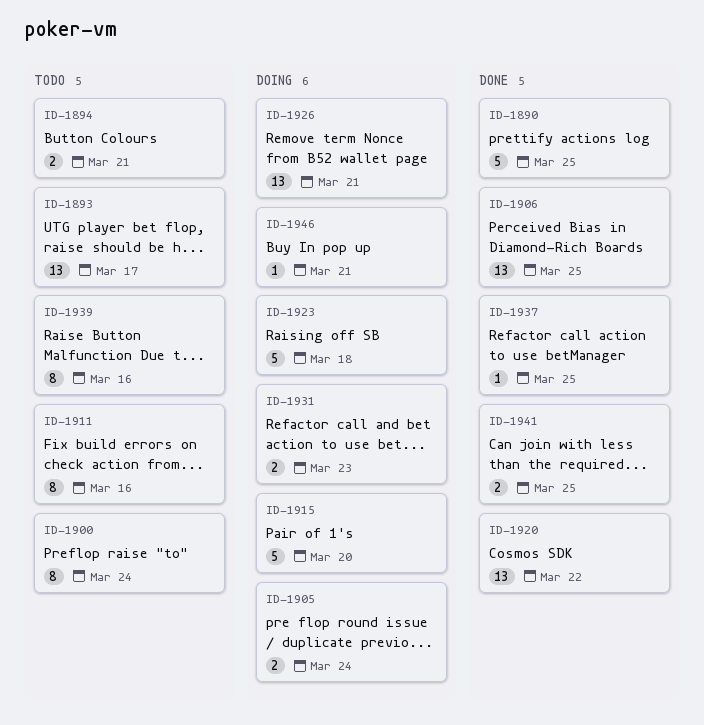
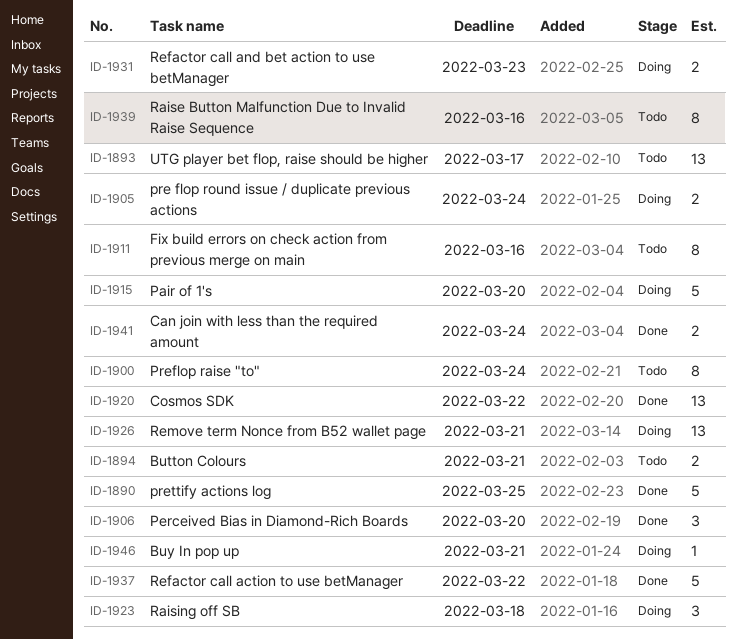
ID-1906, estimate: 13 -> 3
ID-1906, due: Mar 25 -> Mar 20
ID-1923, estimate: 5 -> 3
ID-1937, estimate: 1 -> 5
ID-1937, due: Mar 25 -> Mar 22
ID-1941, due: Mar 25 -> Mar 24

